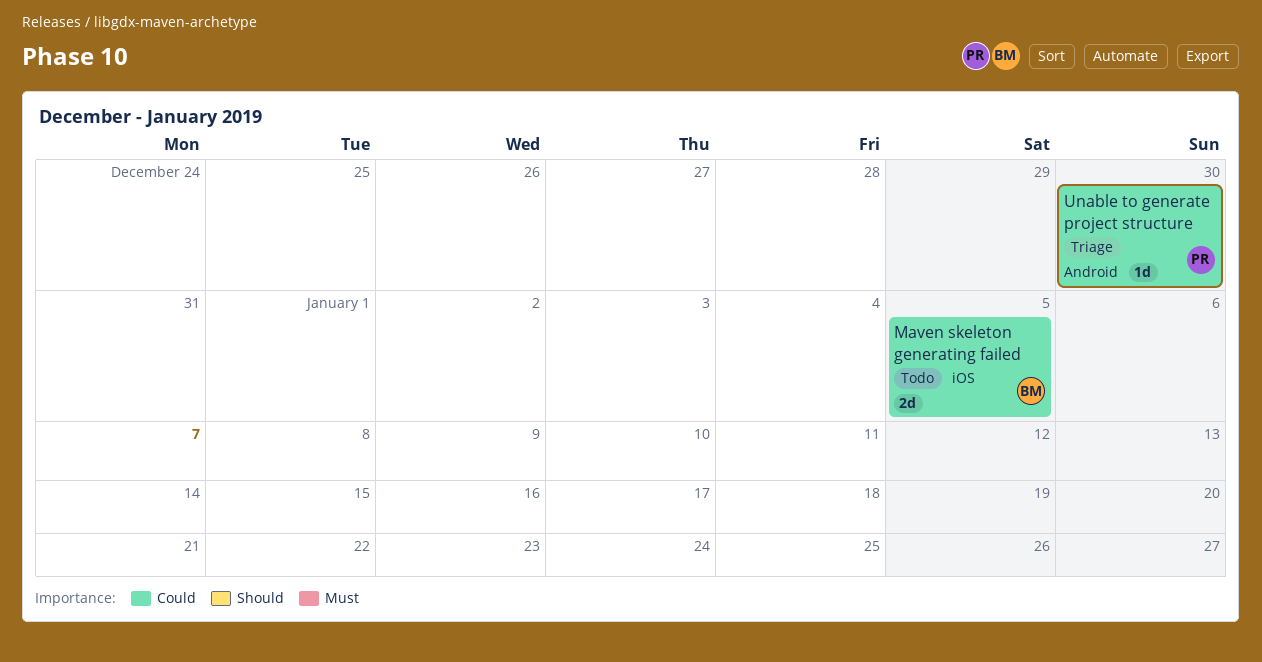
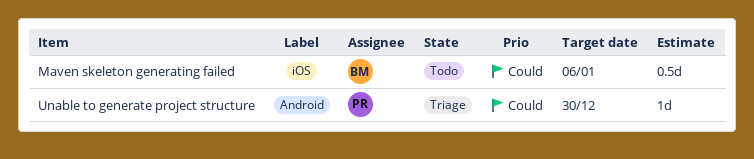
Maven skeleton generating failed, estimate: 2d -> 0.5d
Maven skeleton generating failed, due: Jan 5 -> Jan 6

